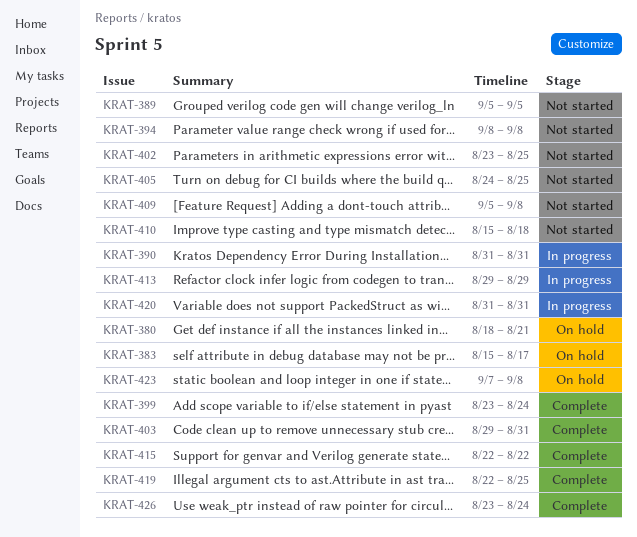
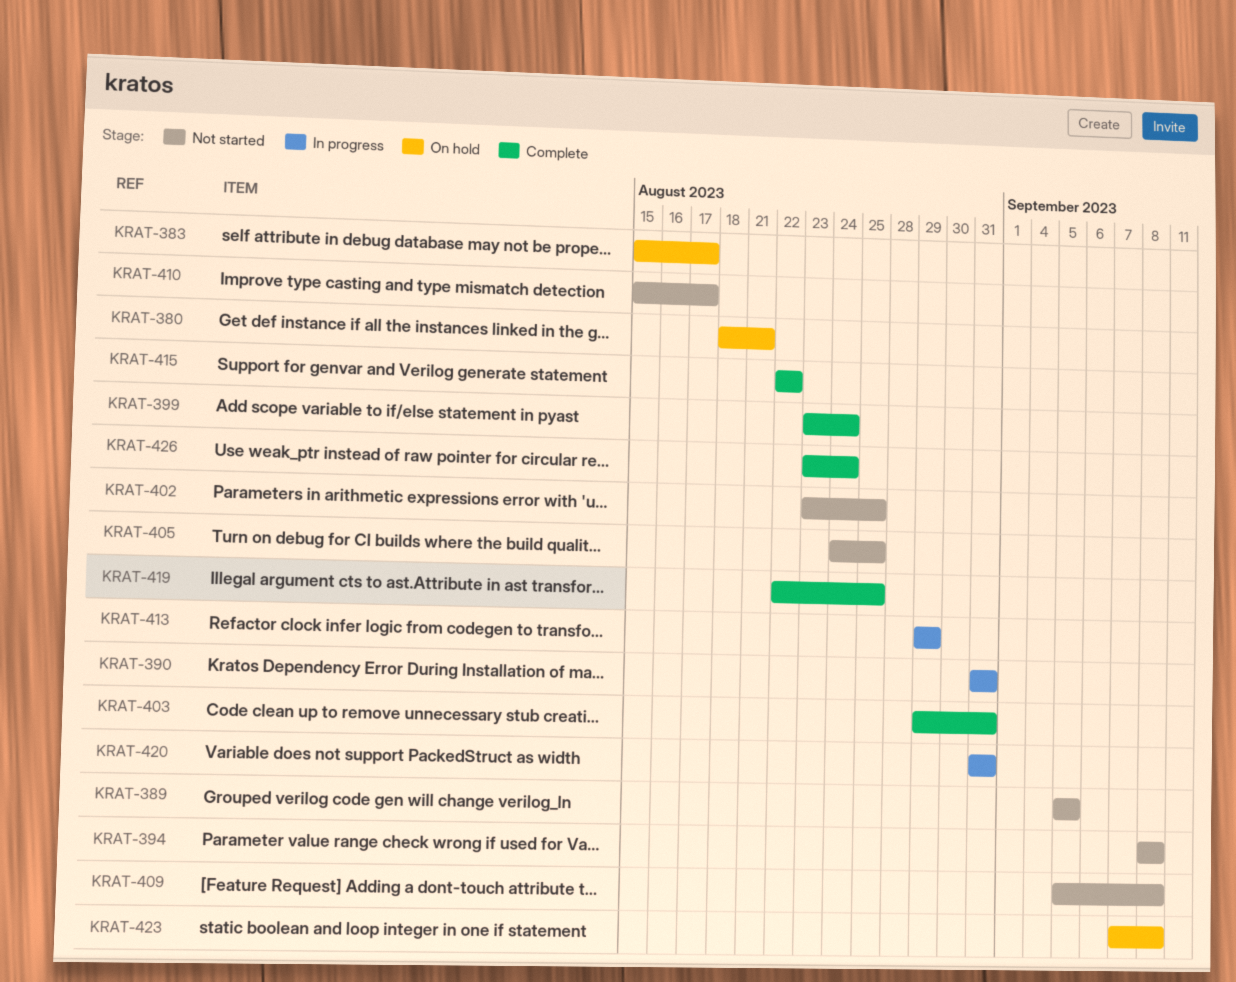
KRAT-410, due: Aug 18 -> Aug 17

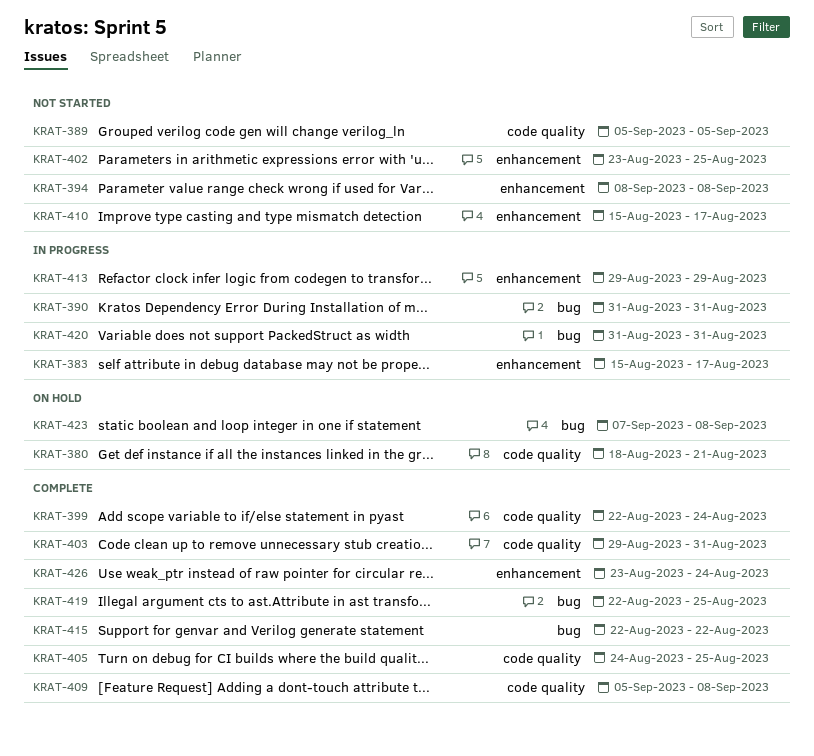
KRAT-383, status: On hold -> In progress
KRAT-399, start: Aug 23 -> Aug 22
KRAT-405, status: Not started -> Complete
KRAT-409, status: Not started -> Complete

